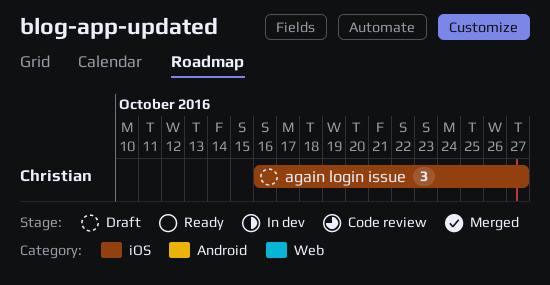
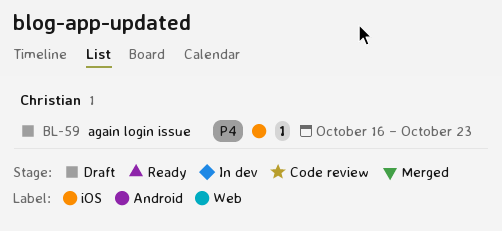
again login issue, estimate: 3 -> 1
again login issue, due: Oct 27 -> Oct 23

